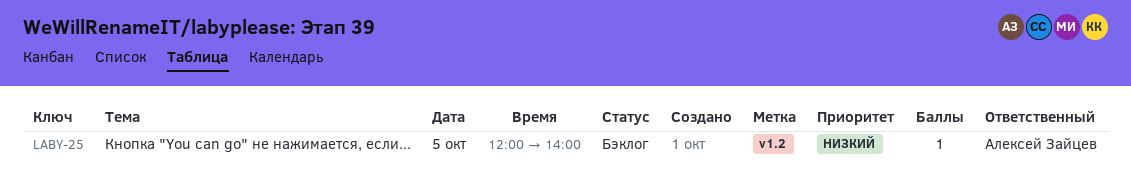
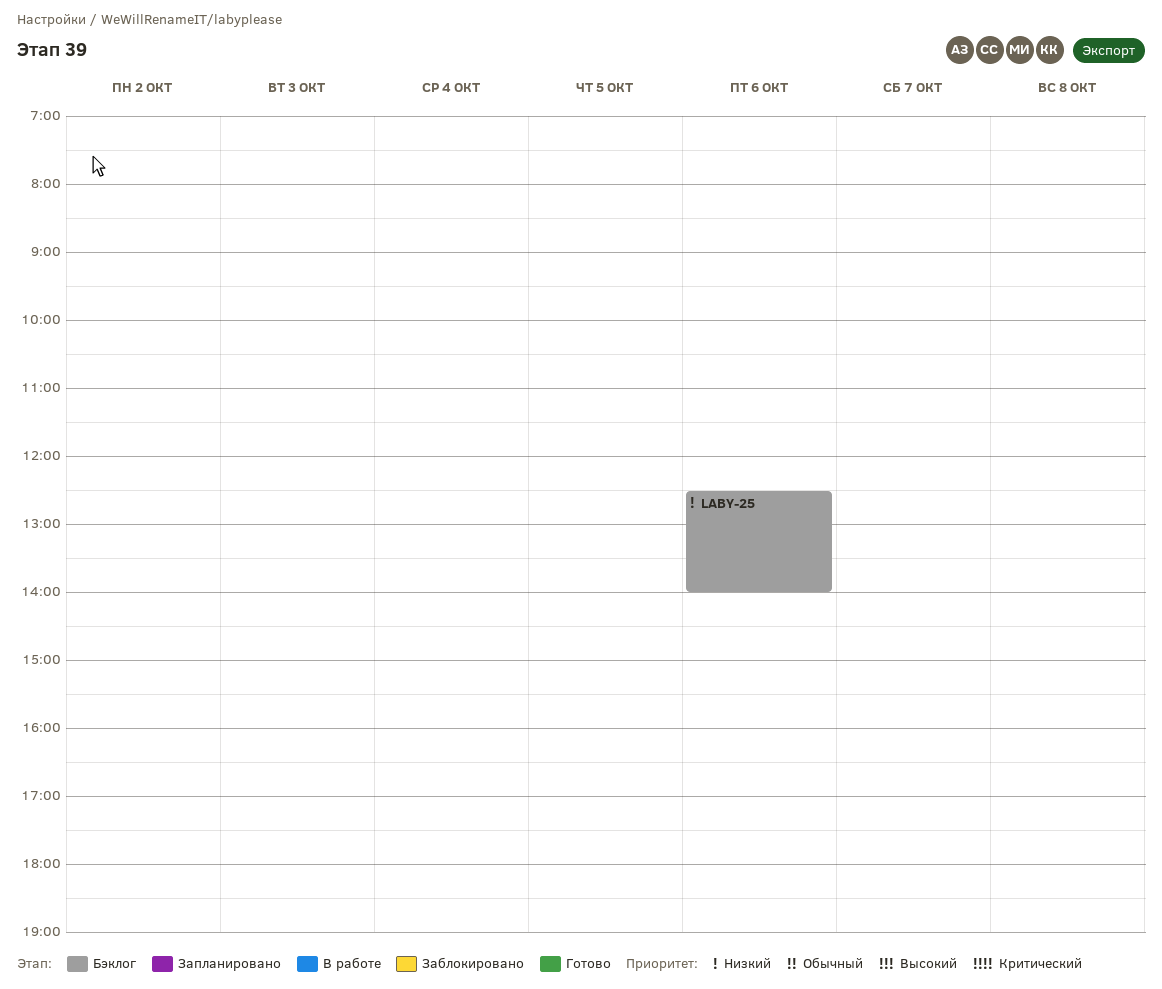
LABY-25, day: Oct 5 -> Oct 6
LABY-25, begins: 12:00 -> 12:30

